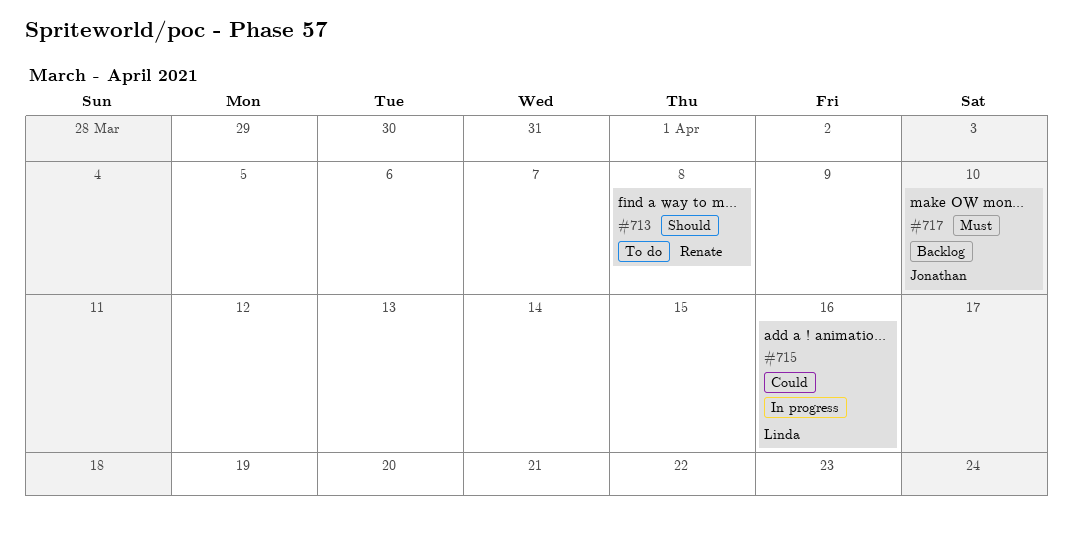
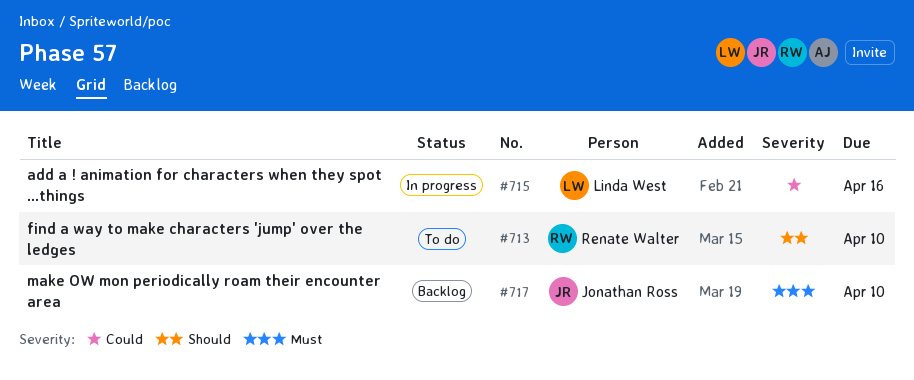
#713, due: Apr 8 -> Apr 10

